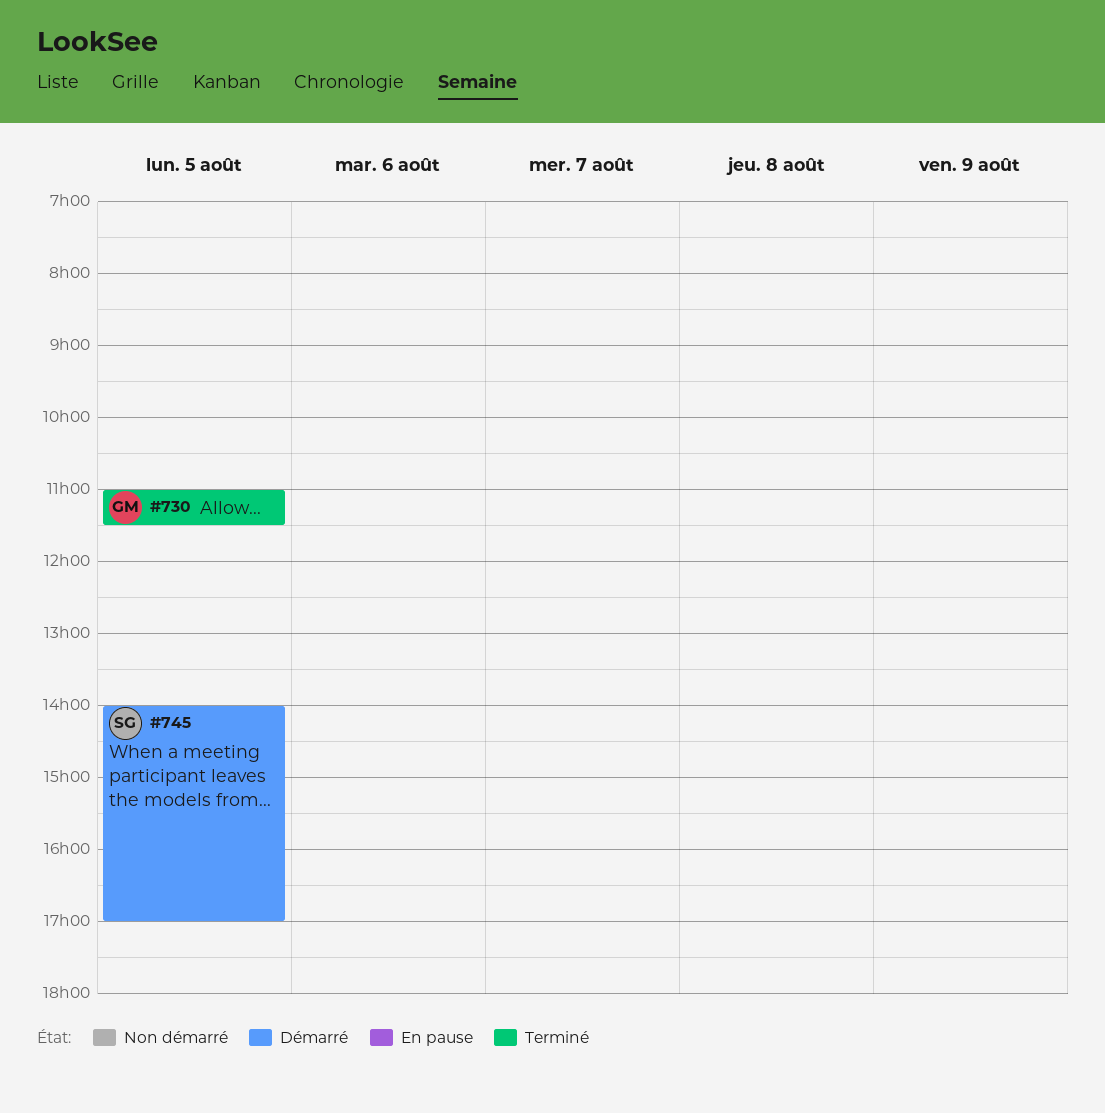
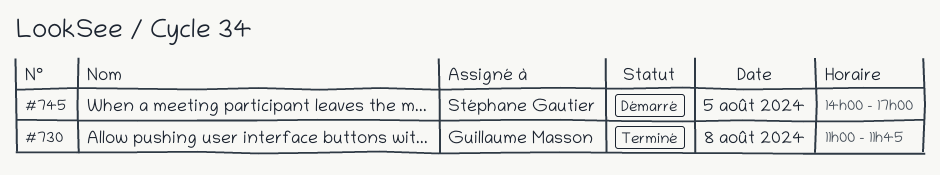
#730, day: Aug 5 -> Aug 8
#730, ends: 11:30 -> 11:45

